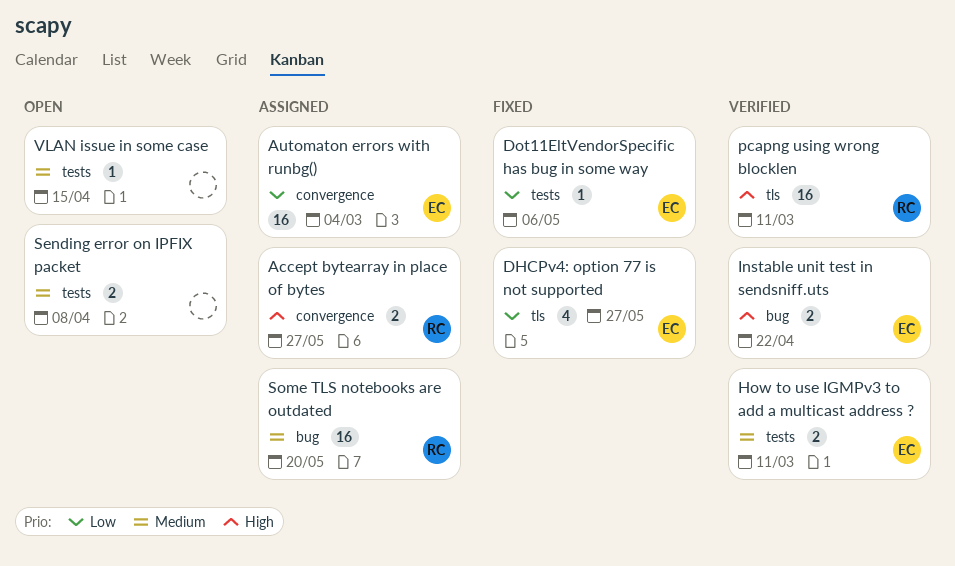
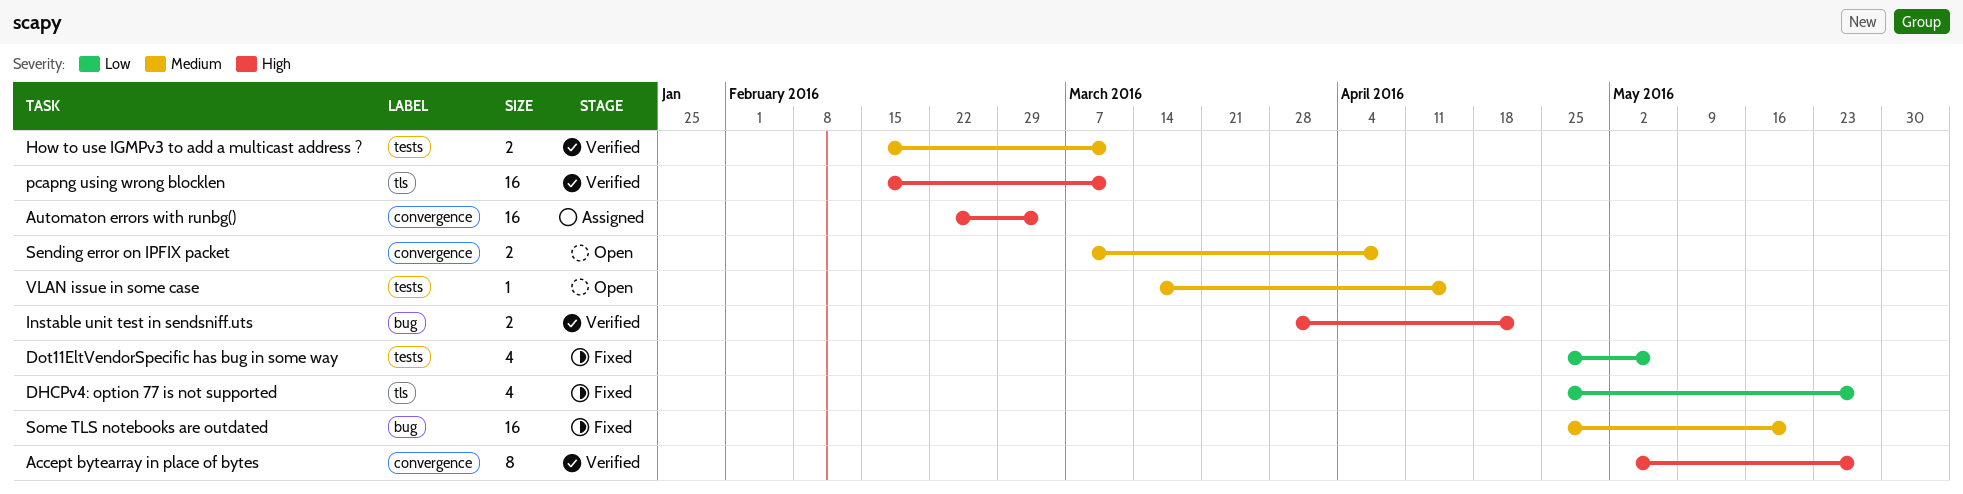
Accept bytearray in place of bytes, status: Assigned -> Verified
Accept bytearray in place of bytes, estimate: 2 -> 8
Automaton errors with runbg(), priority: Low -> High
Dot11EltVendorSpecific has bug in some way, estimate: 1 -> 4
Sending error on IPFIX packet, label: tests -> convergence
Some TLS notebooks are outdated, status: Assigned -> Fixed

